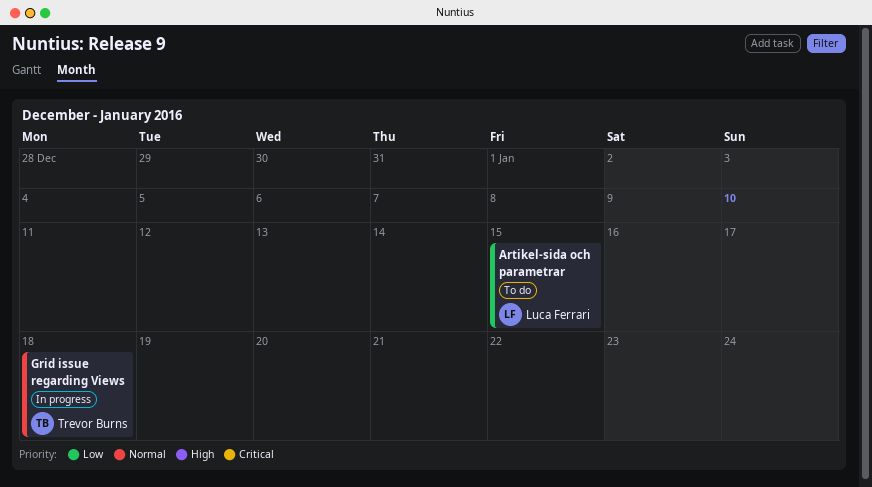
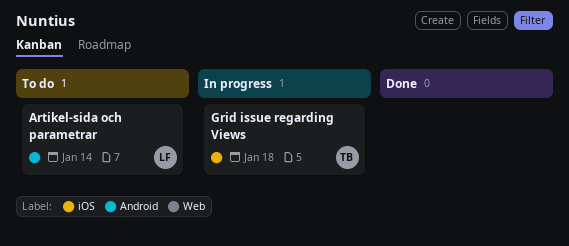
Artikel-sida och parametrar, due: Jan 15 -> Jan 14

